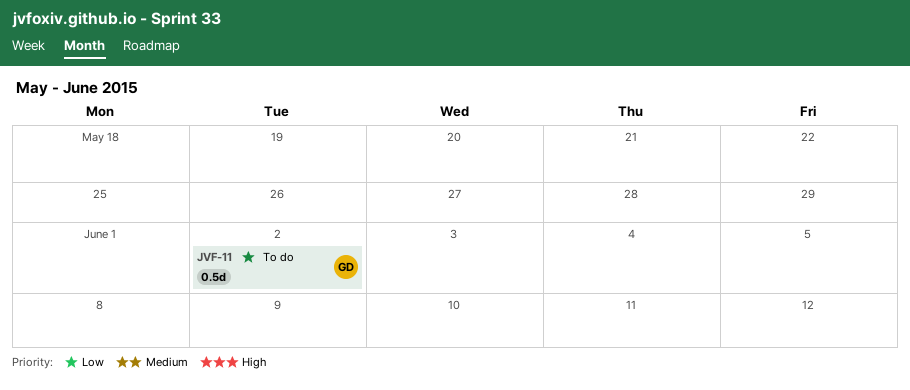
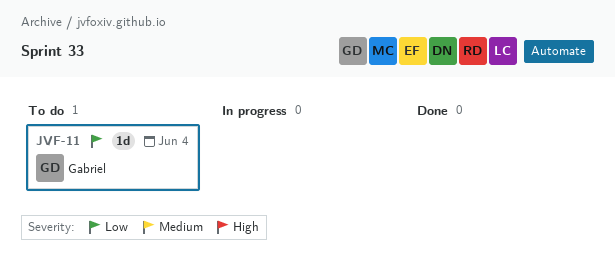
JVF-11, estimate: 0.5d -> 1d
JVF-11, due: Jun 2 -> Jun 4

